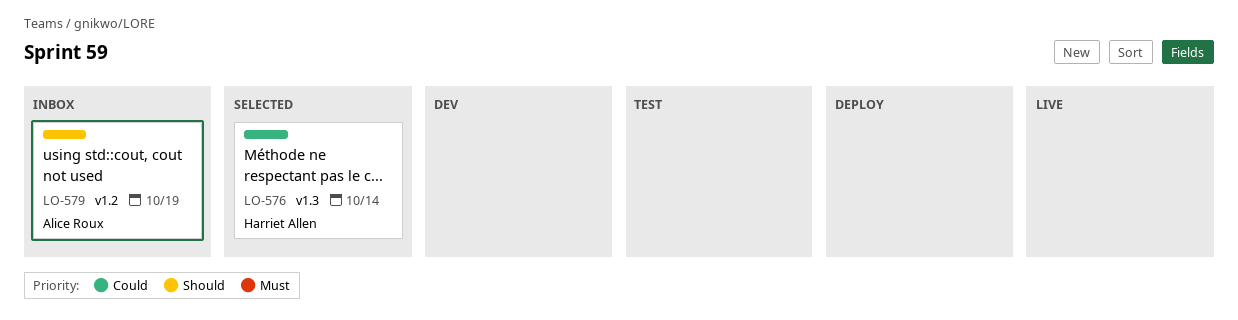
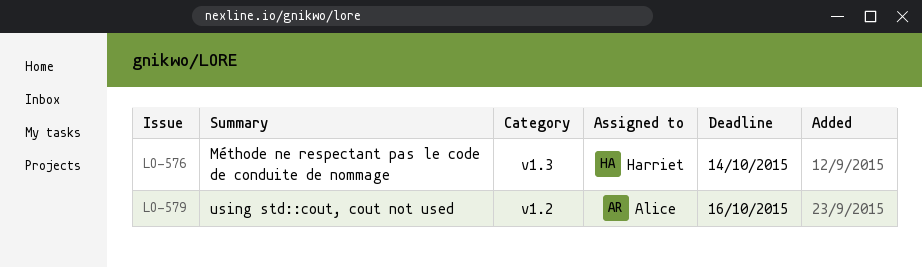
LO-579, due: Oct 19 -> Oct 16

